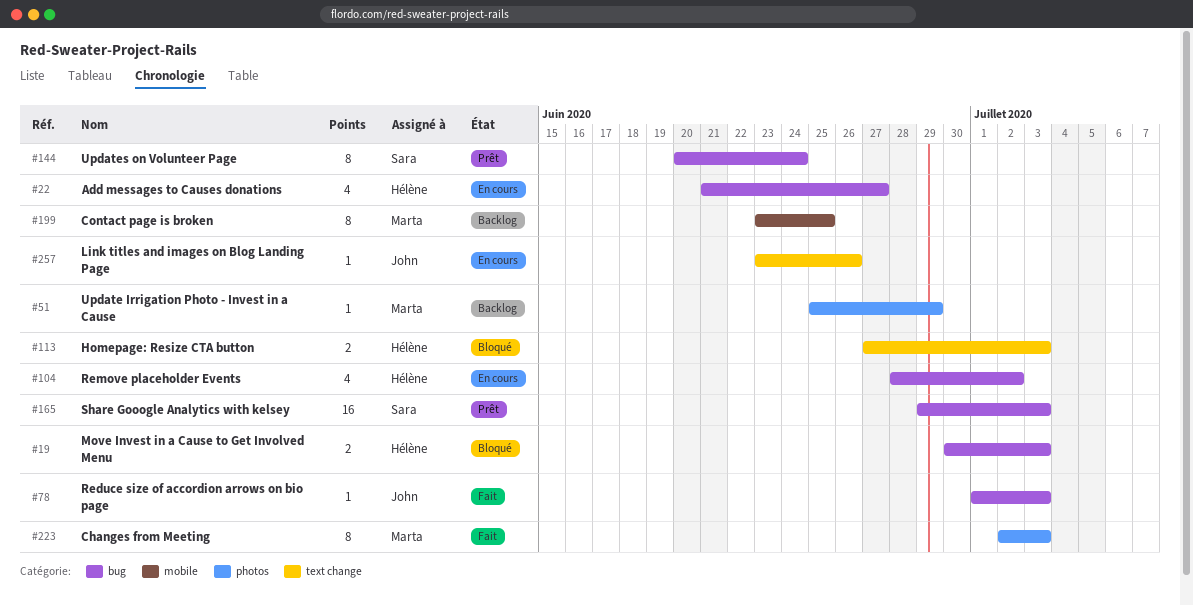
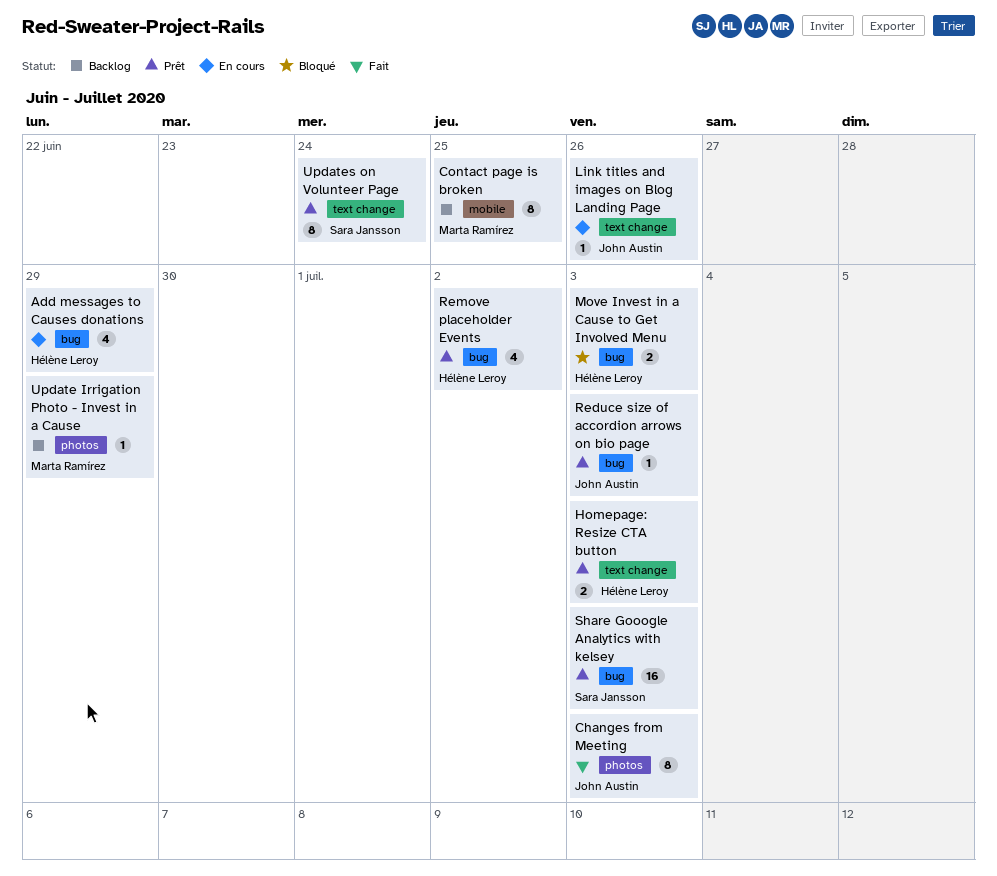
Add messages to Causes donations, due: Jun 27 -> Jun 29
Changes from Meeting, owner: Marta Ramírez -> John Austin
Homepage: Resize CTA button, status: Bloqué -> Prêt
Reduce size of accordion arrows on bio page, status: Fait -> Prêt
Remove placeholder Events, status: En cours -> Prêt
Updates on Volunteer Page, label: bug -> text change

